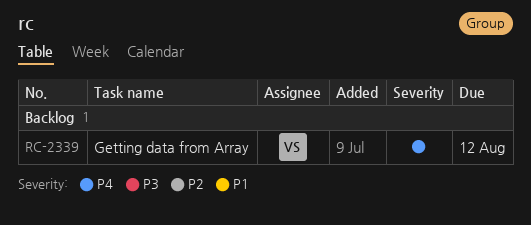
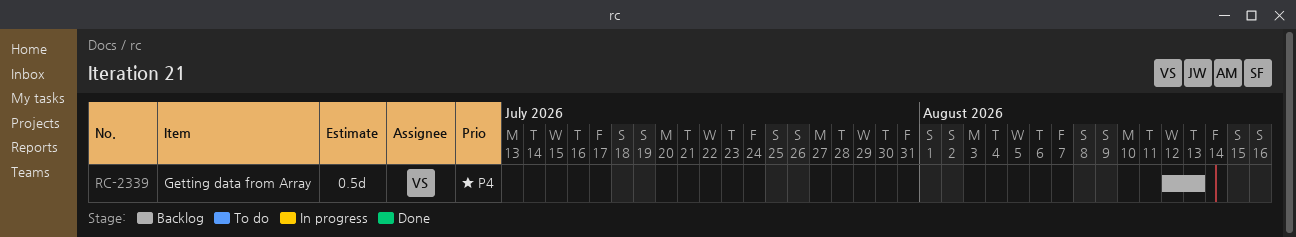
RC-2339, due: Aug 12 -> Aug 13

